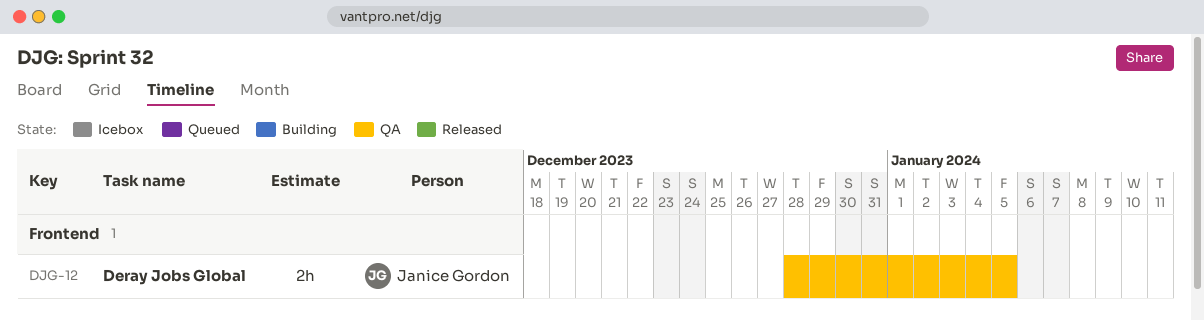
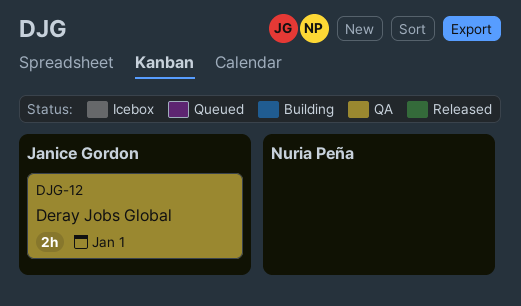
DJG-12, due: Jan 5 -> Jan 1

